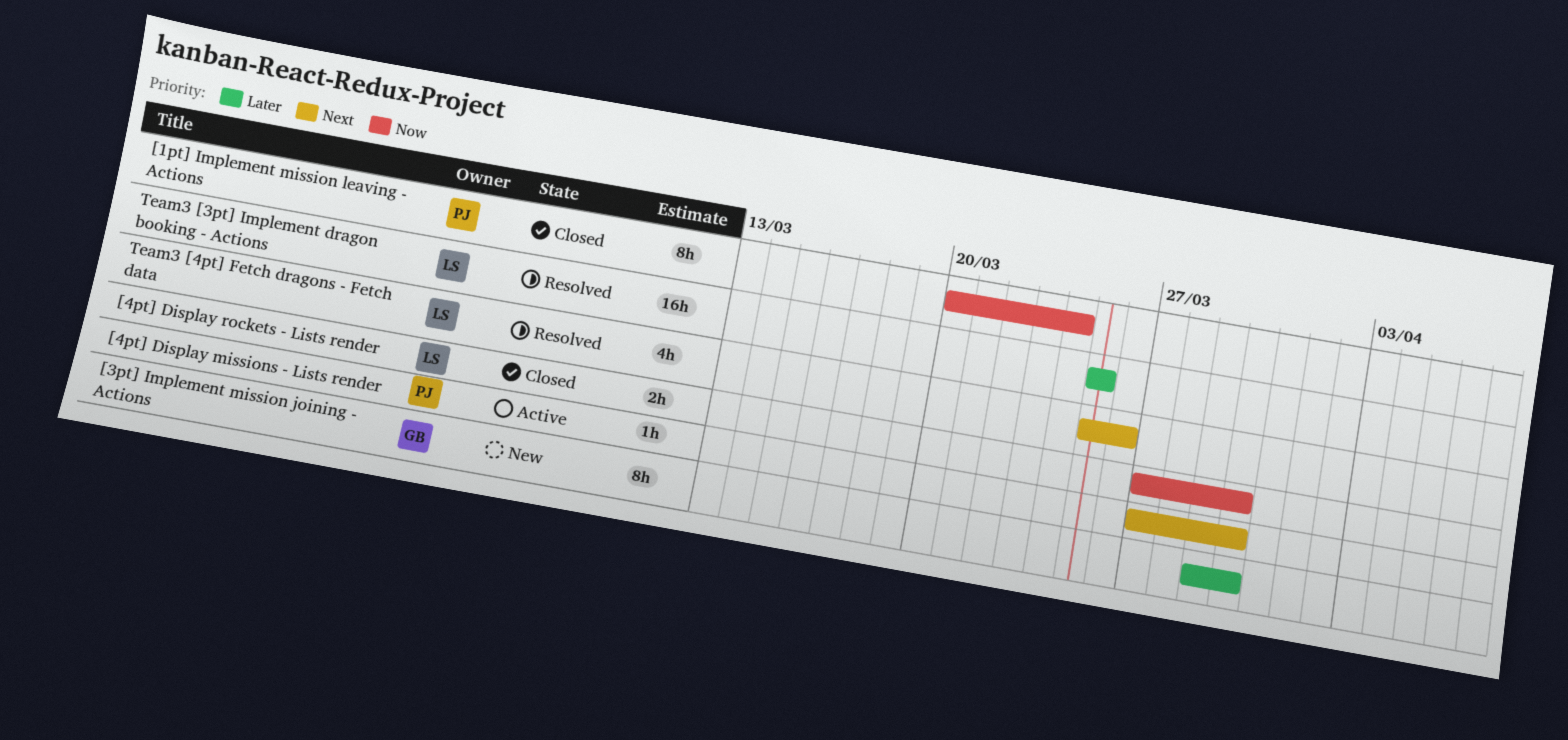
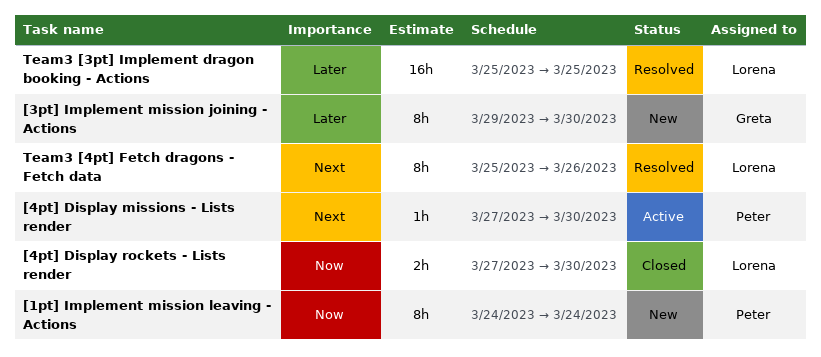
[1pt] Implement mission leaving - Actions, status: Closed -> New
[1pt] Implement mission leaving - Actions, start: Mar 20 -> Mar 24
Team3 [4pt] Fetch dragons - Fetch data, estimate: 4h -> 8h

